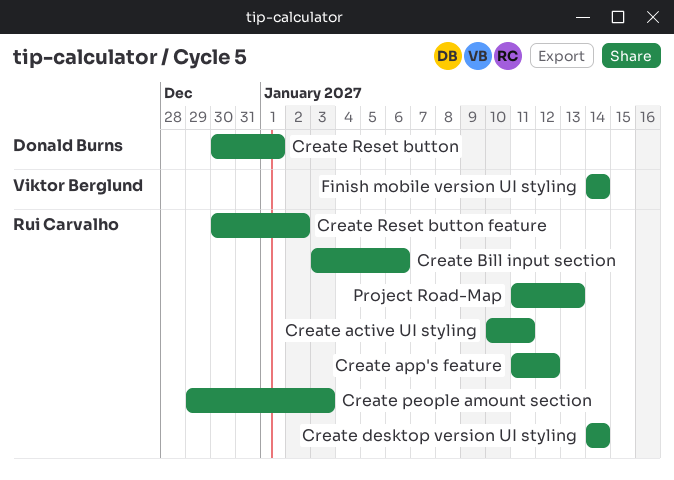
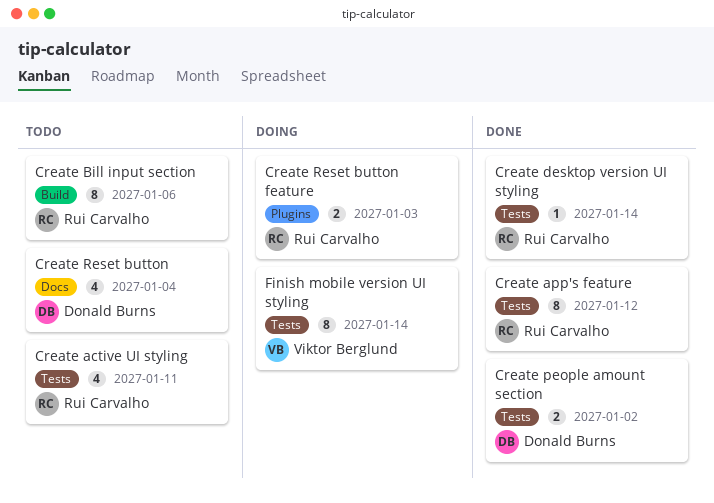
Create people amount section, owner: Rui Carvalho -> Donald Burns
Create people amount section, due: Jan 3 -> Jan 2
Create Reset button, due: Jan 1 -> Jan 4
Create Reset button feature, due: Jan 2 -> Jan 3
Project Road-Map: present -> none

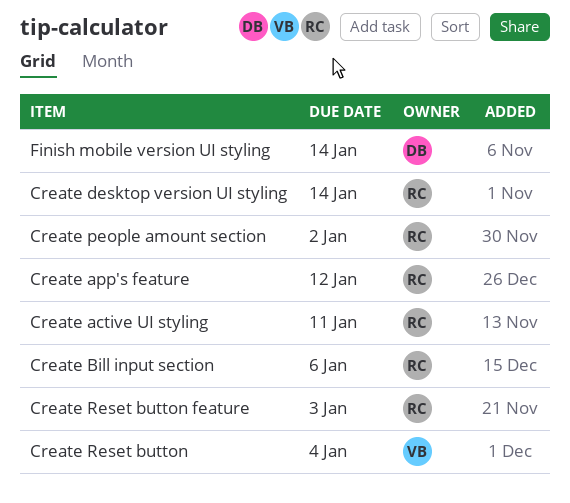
Create people amount section, owner: Donald Burns -> Rui Carvalho
Create Reset button, owner: Donald Burns -> Viktor Berglund
Finish mobile version UI styling, owner: Viktor Berglund -> Donald Burns

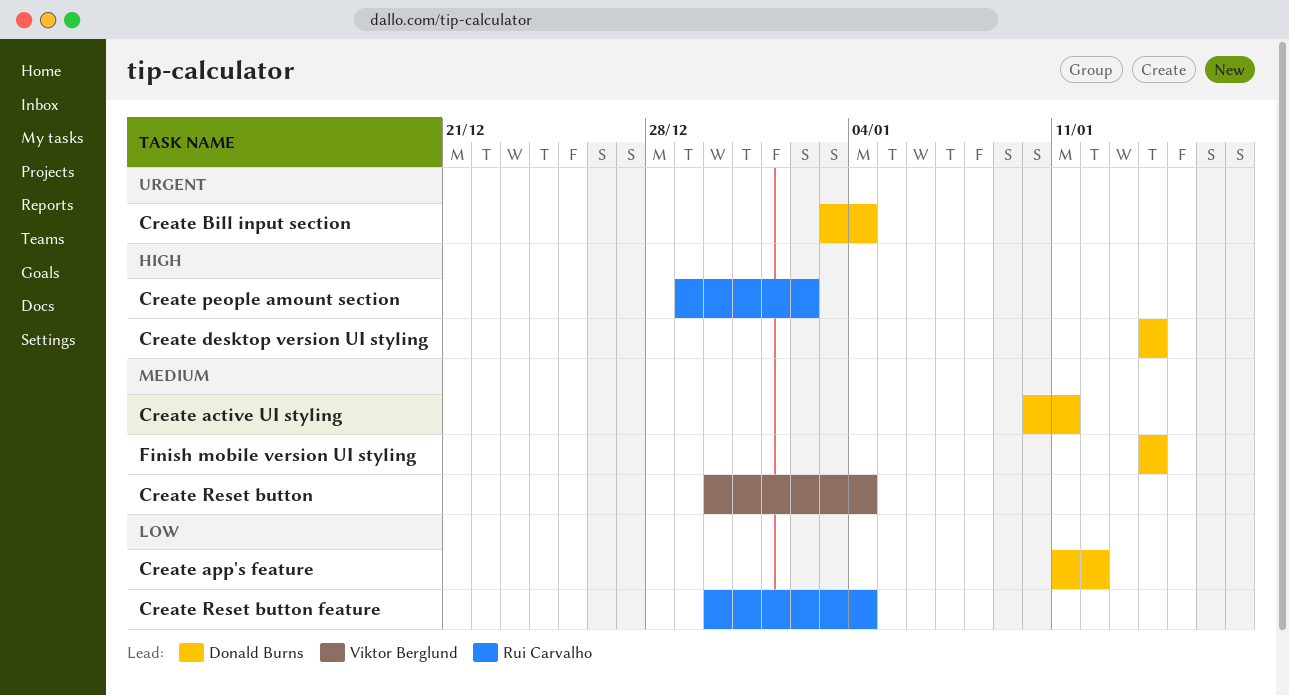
Create active UI styling, owner: Rui Carvalho -> Donald Burns
Create app's feature, owner: Rui Carvalho -> Donald Burns
Create Bill input section, owner: Rui Carvalho -> Donald Burns
Create Bill input section, due: Jan 6 -> Jan 4
Create desktop version UI styling, owner: Rui Carvalho -> Donald Burns
Create Reset button feature, due: Jan 3 -> Jan 4

